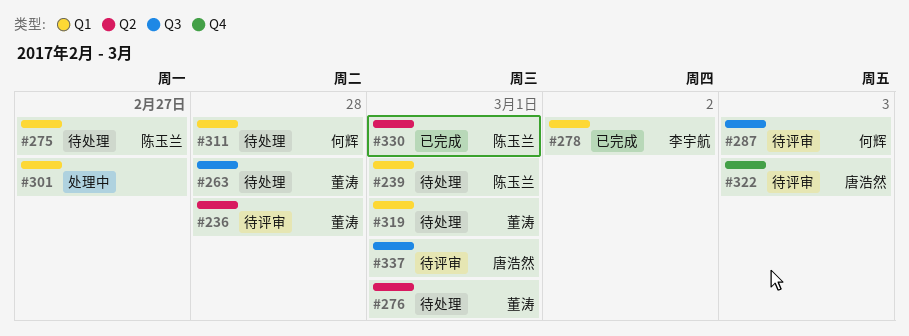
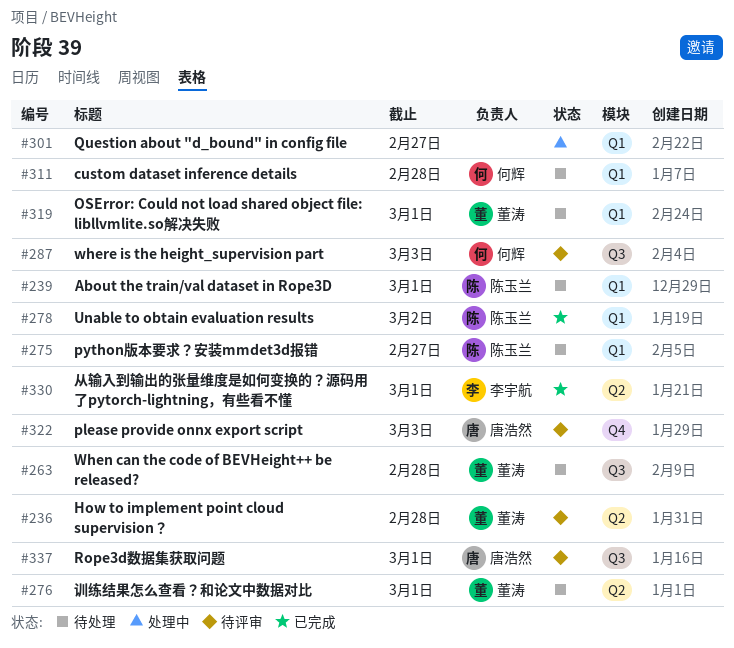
#278, owner: 李宇航 -> 陈玉兰
#330, owner: 陈玉兰 -> 李宇航

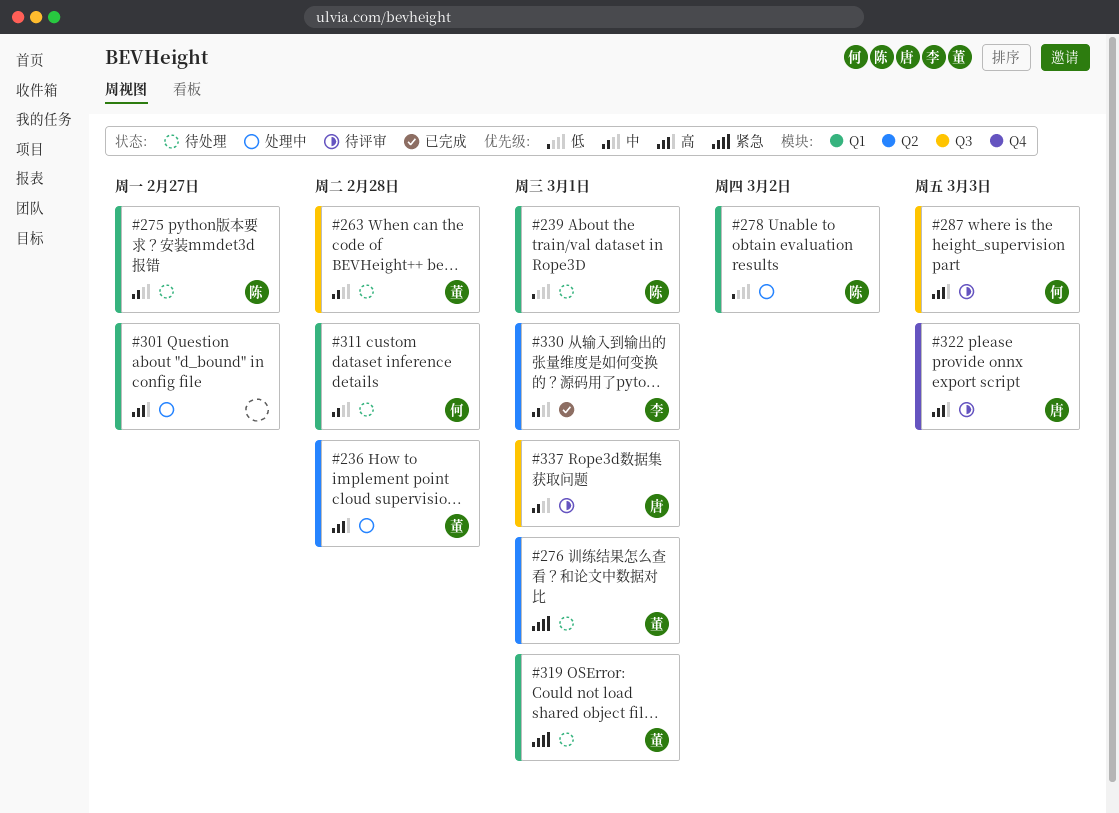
#236, status: 待评审 -> 处理中
#278, status: 已完成 -> 处理中

